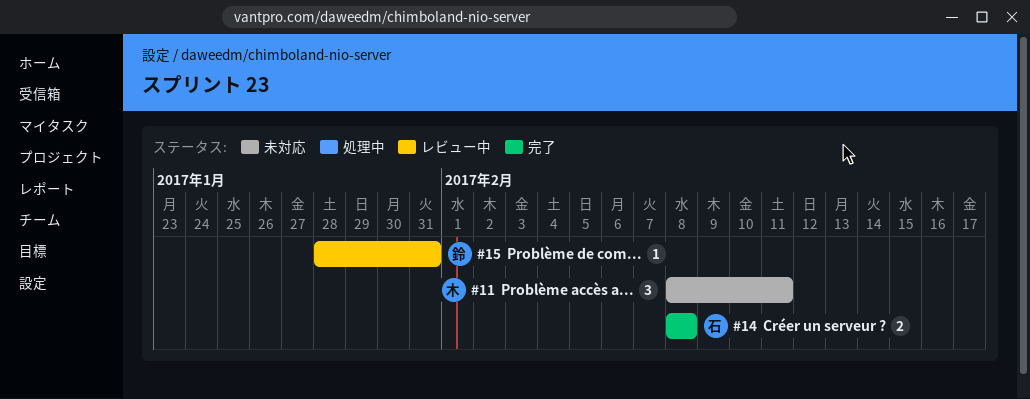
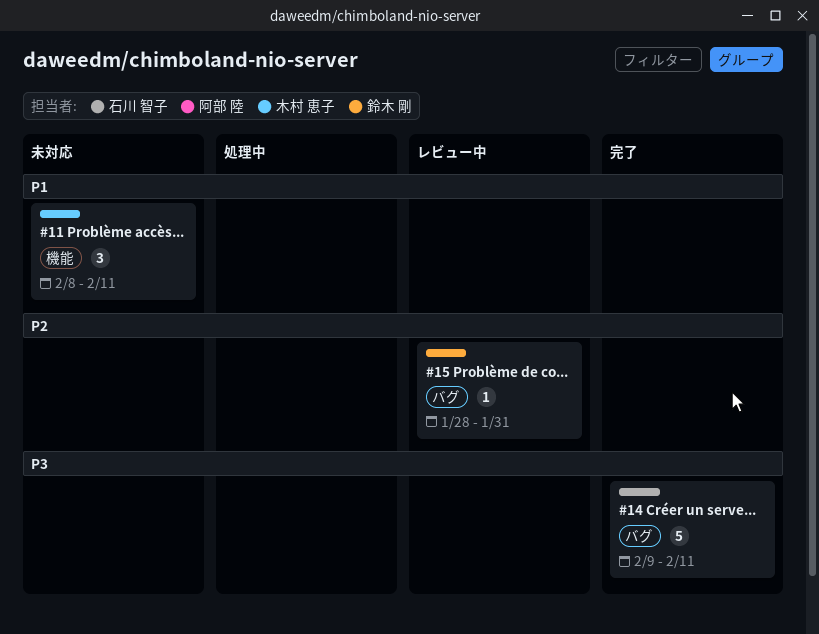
#14, estimate: 2 -> 5
#14, start: Feb 8 -> Feb 9
#14, due: Feb 8 -> Feb 11

